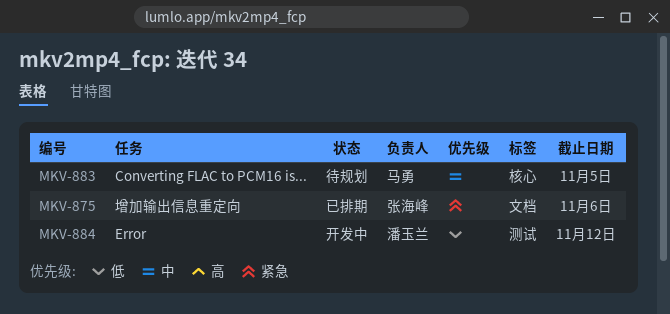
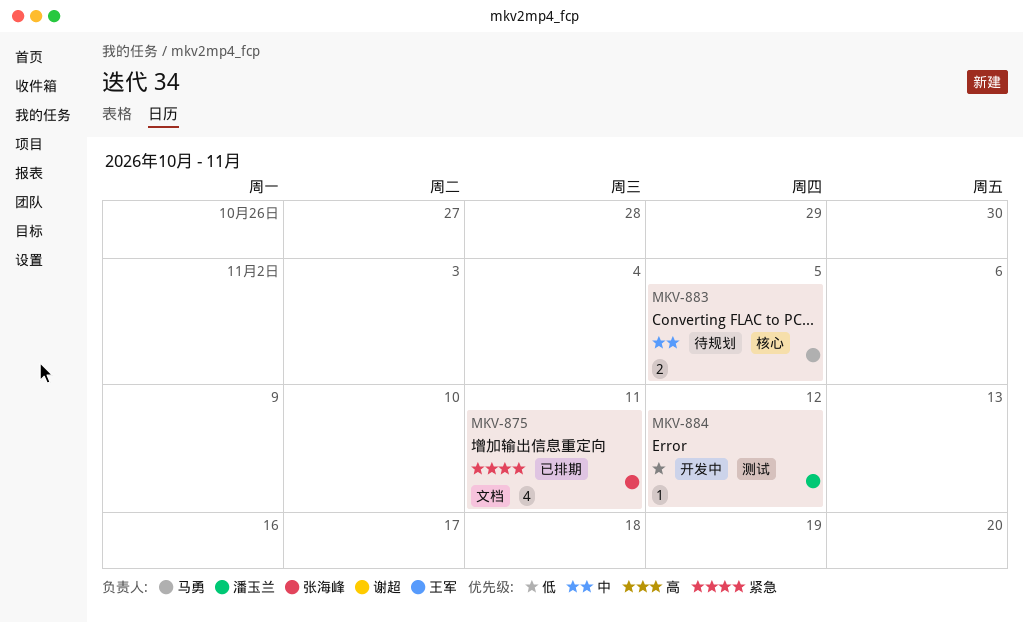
MKV-875, due: Nov 6 -> Nov 11

